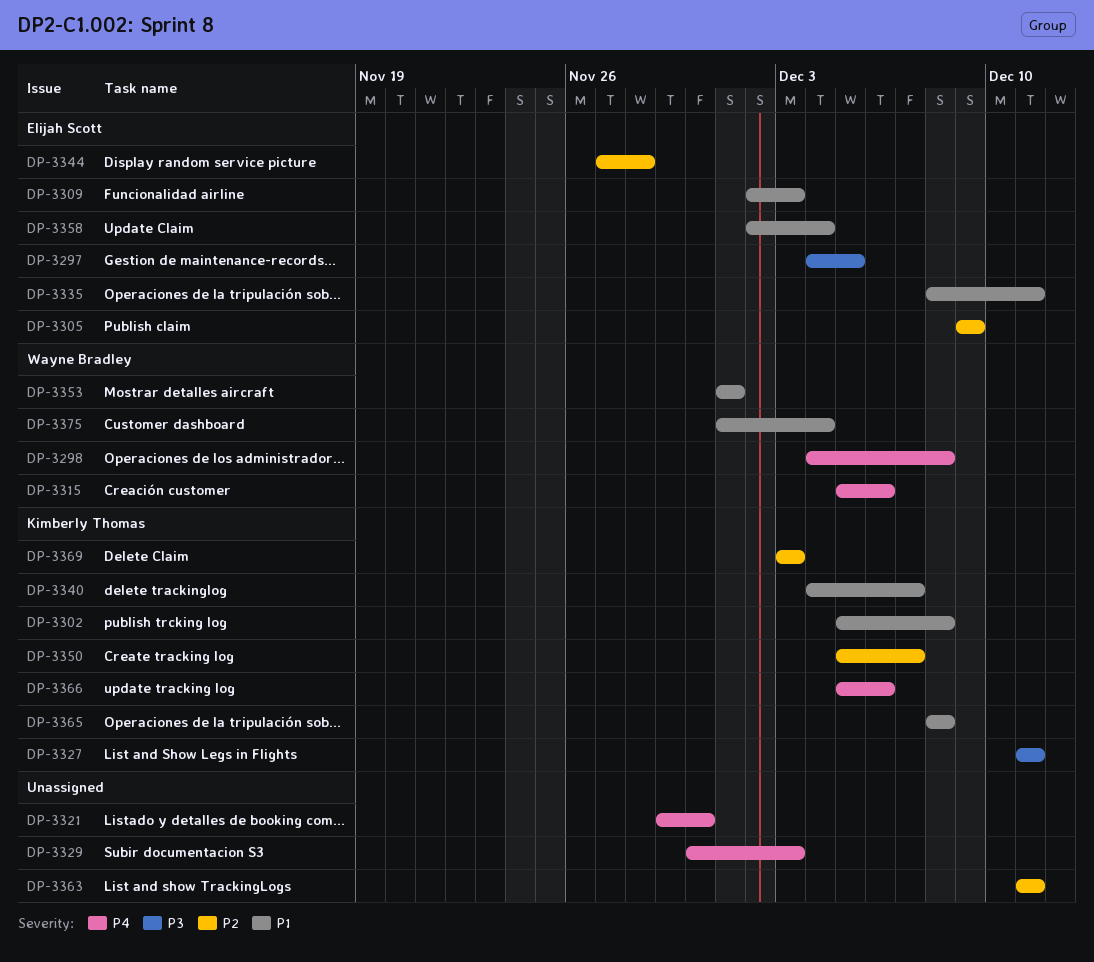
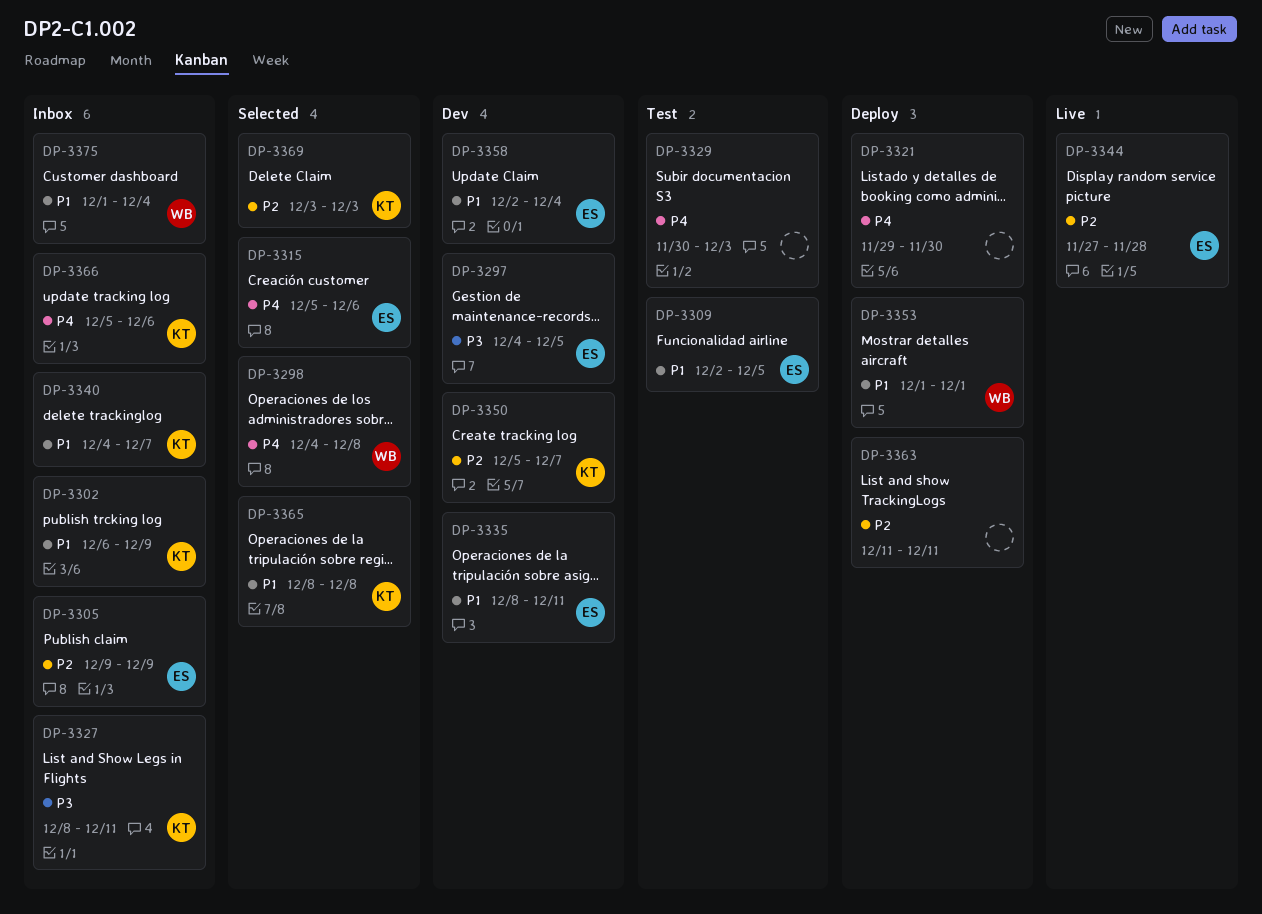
DP-3302, start: Dec 5 -> Dec 6
DP-3302, due: Dec 8 -> Dec 9
DP-3309, due: Dec 3 -> Dec 5
DP-3315, owner: Wayne Bradley -> Elijah Scott
DP-3327, start: Dec 11 -> Dec 8

